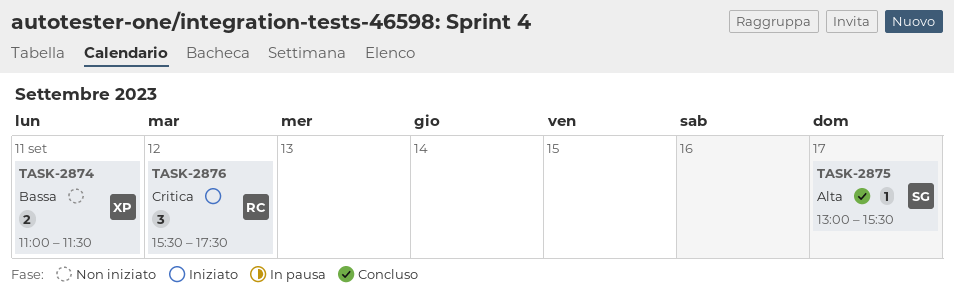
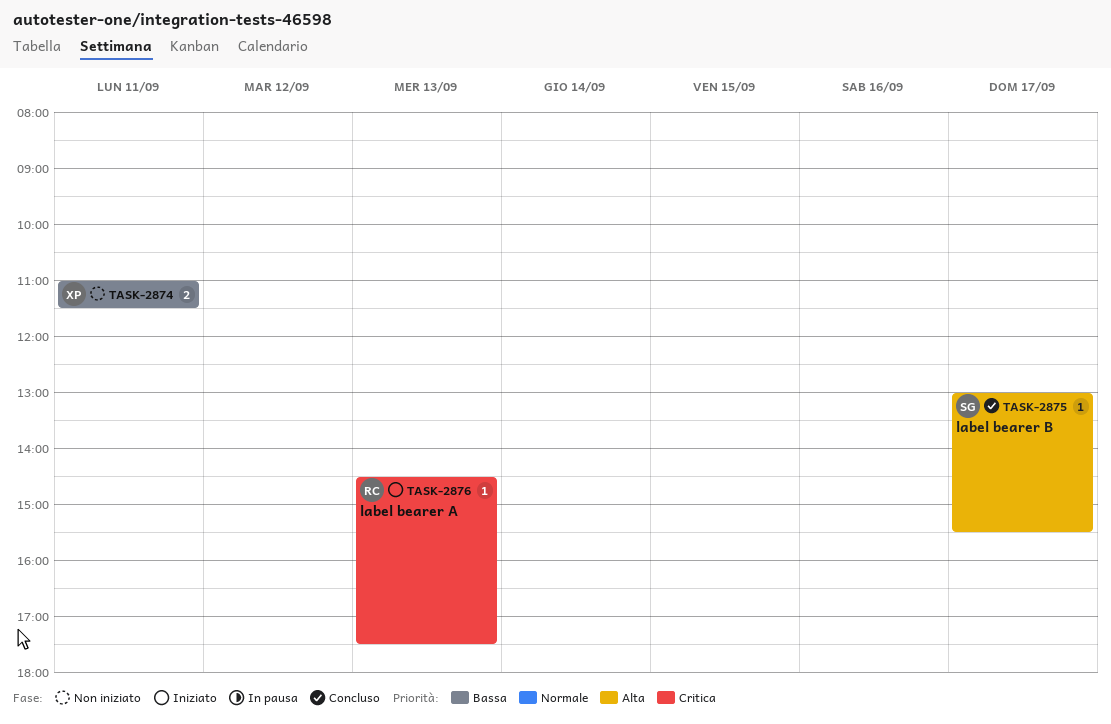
TASK-2876, estimate: 3 -> 1
TASK-2876, day: Sep 12 -> Sep 13
TASK-2876, begins: 15:30 -> 14:30

